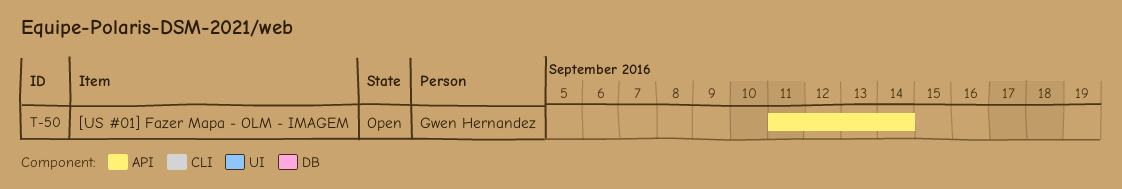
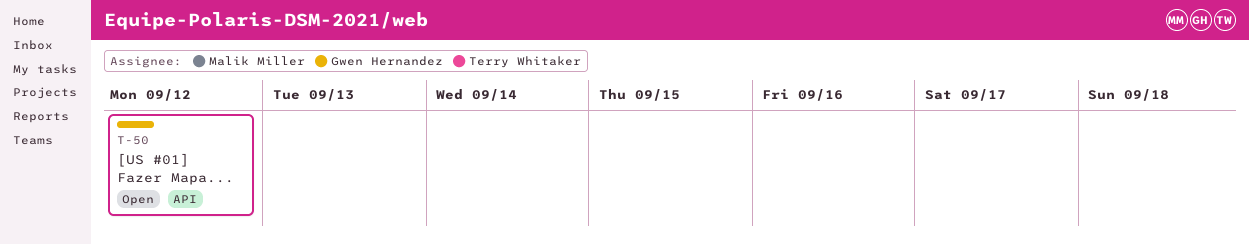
T-50, due: Sep 14 -> Sep 12

